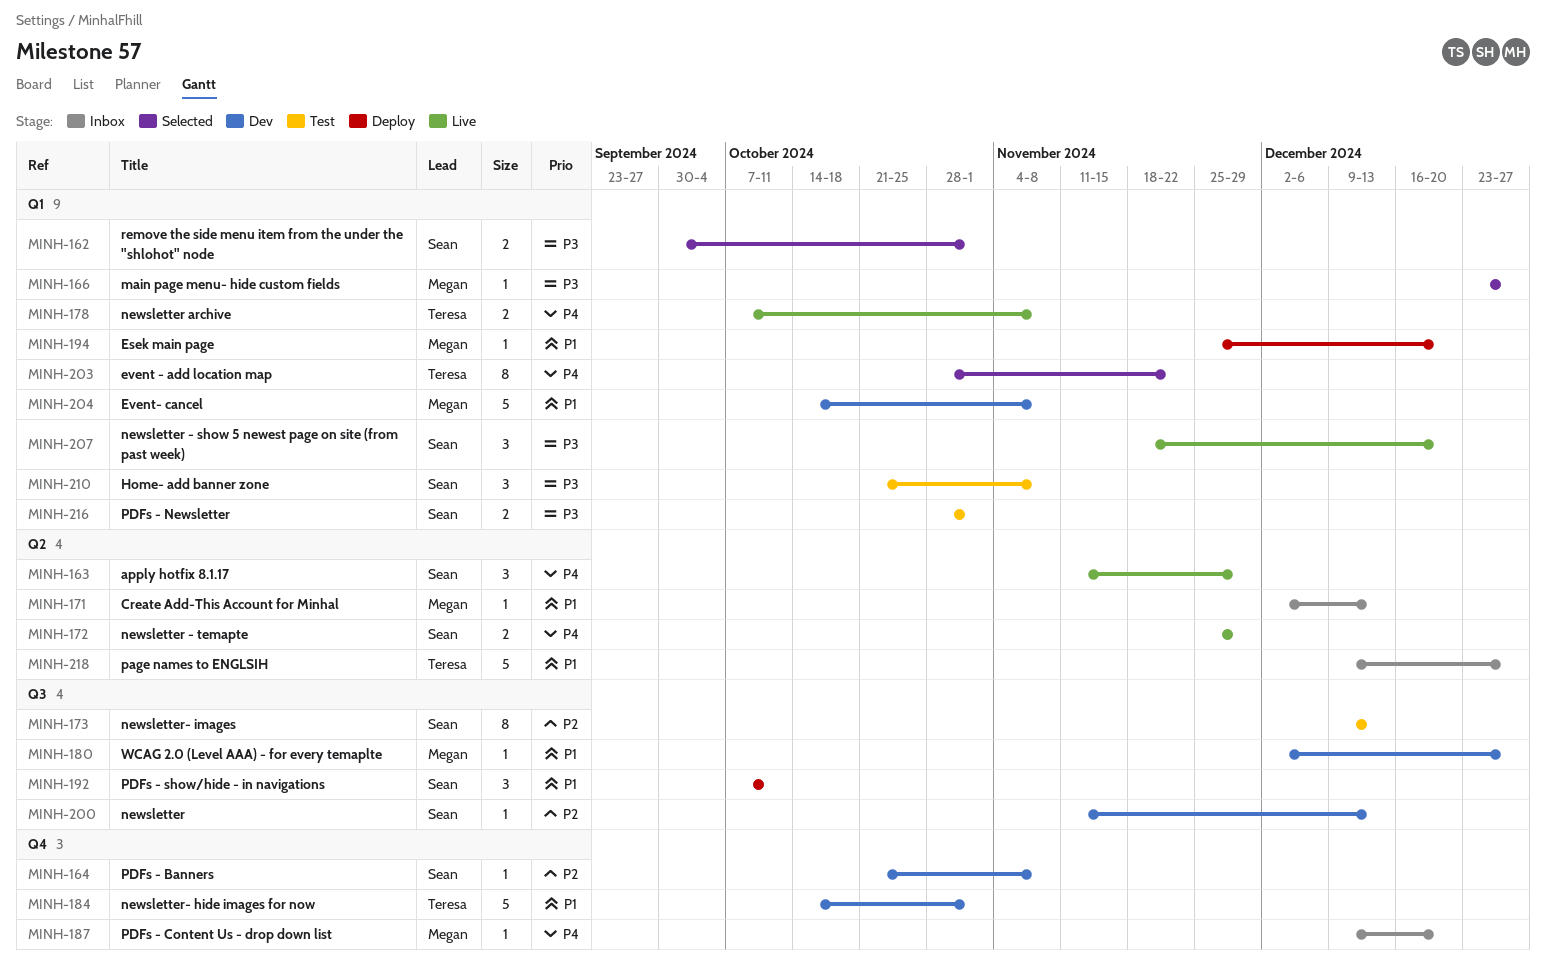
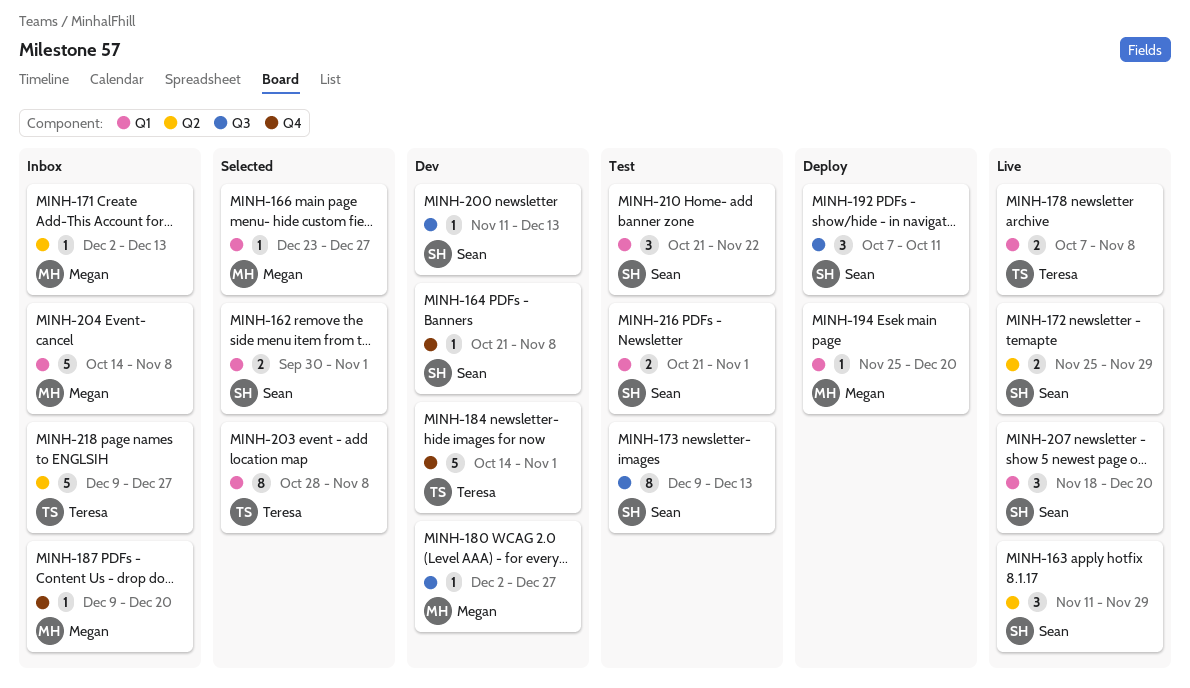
MINH-203, due: Nov 22 -> Nov 8
MINH-204, status: Dev -> Inbox
MINH-210, due: Nov 8 -> Nov 22
MINH-216, start: Oct 28 -> Oct 21

